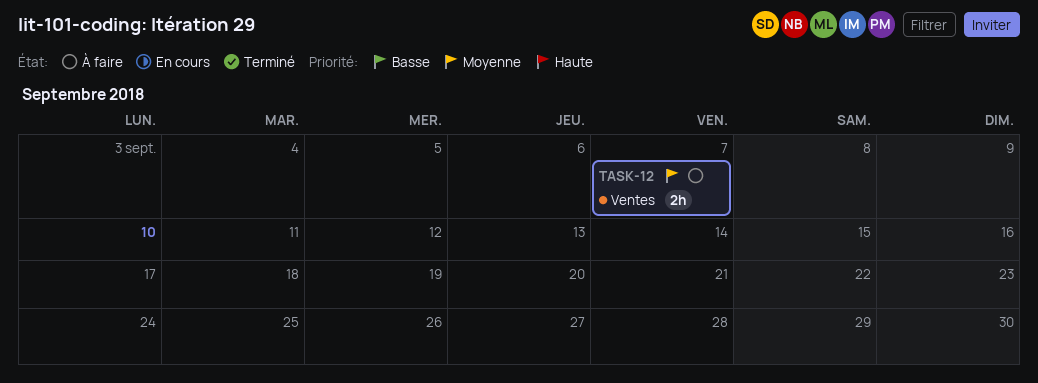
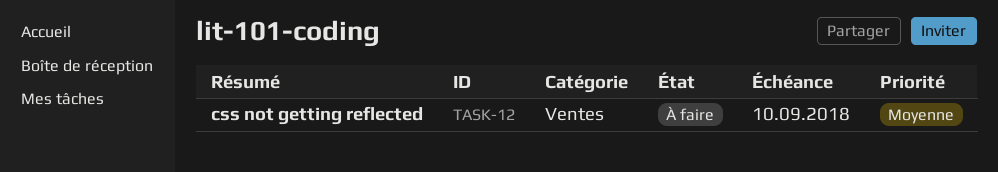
TASK-12, due: Sep 7 -> Sep 10

